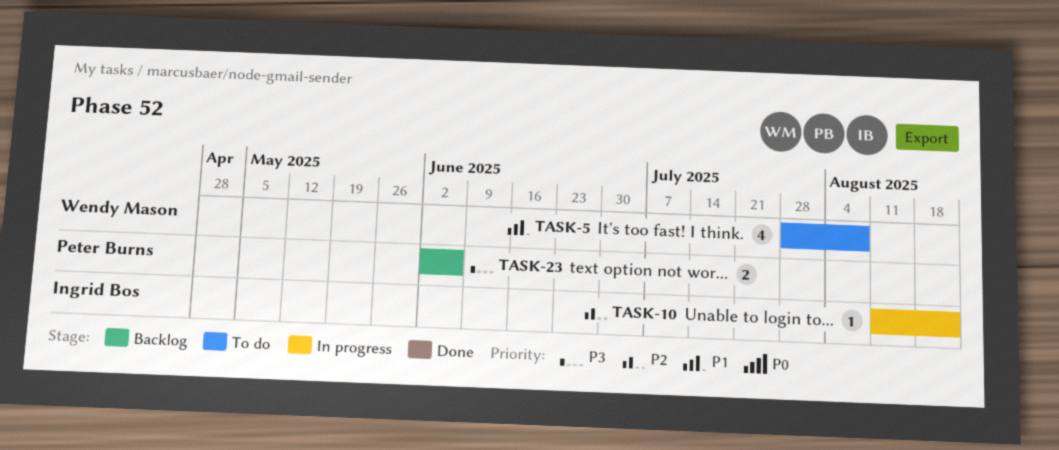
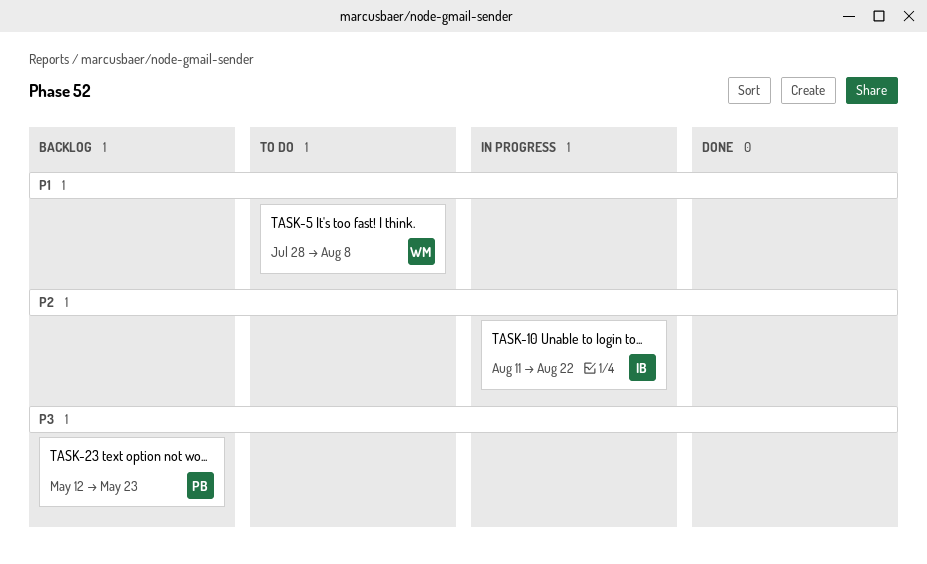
TASK-23, start: Jun 2 -> May 12
TASK-23, due: Jun 6 -> May 23

